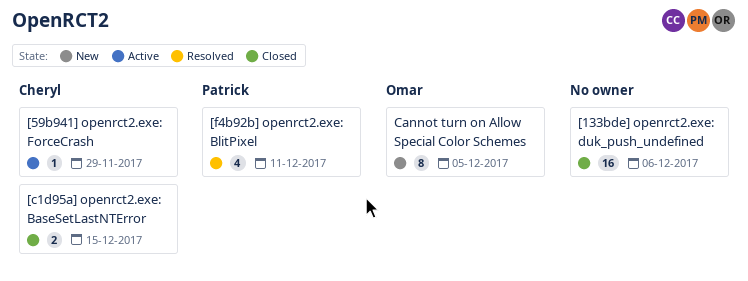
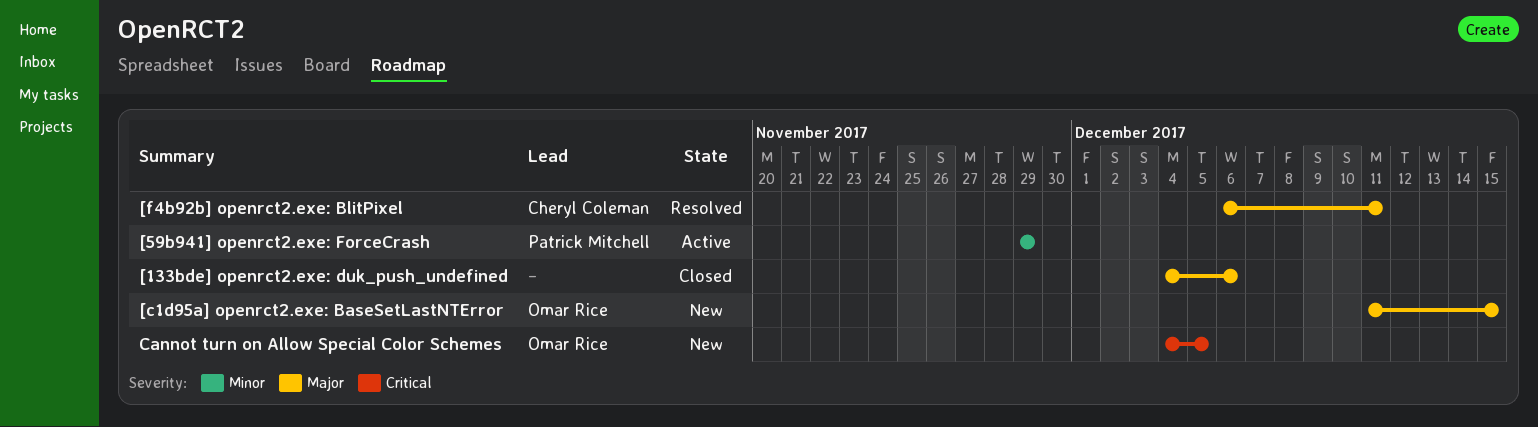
[59b941] openrct2.exe: ForceCrash, owner: Cheryl Coleman -> Patrick Mitchell
[c1d95a] openrct2.exe: BaseSetLastNTError, status: Closed -> New
[c1d95a] openrct2.exe: BaseSetLastNTError, owner: Cheryl Coleman -> Omar Rice
[f4b92b] openrct2.exe: BlitPixel, owner: Patrick Mitchell -> Cheryl Coleman

